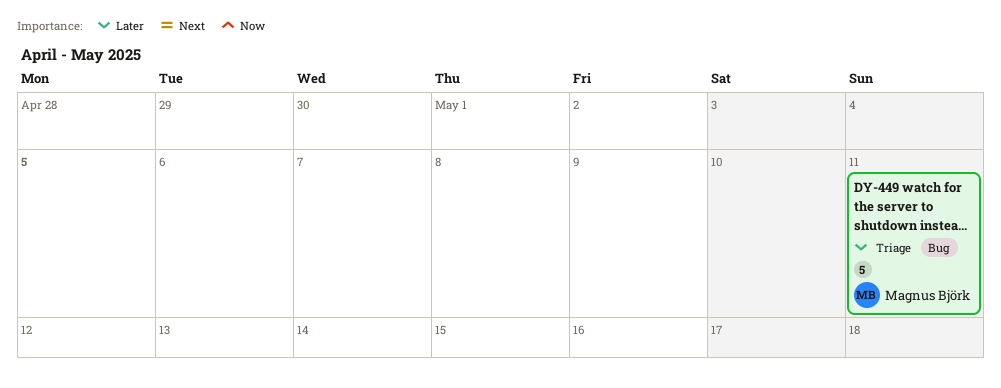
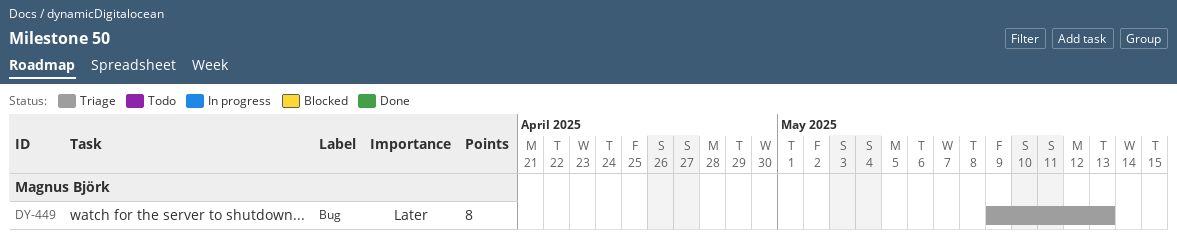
DY-449, estimate: 5 -> 8
DY-449, due: May 11 -> May 13

